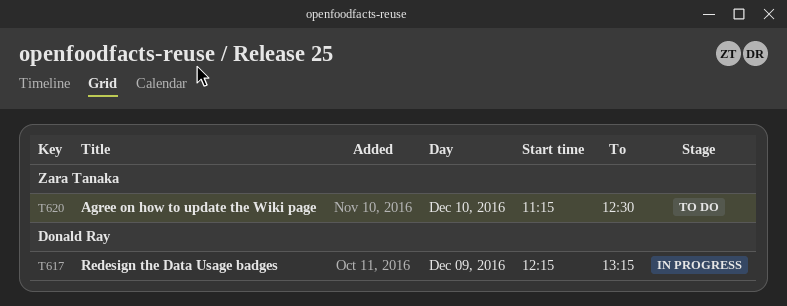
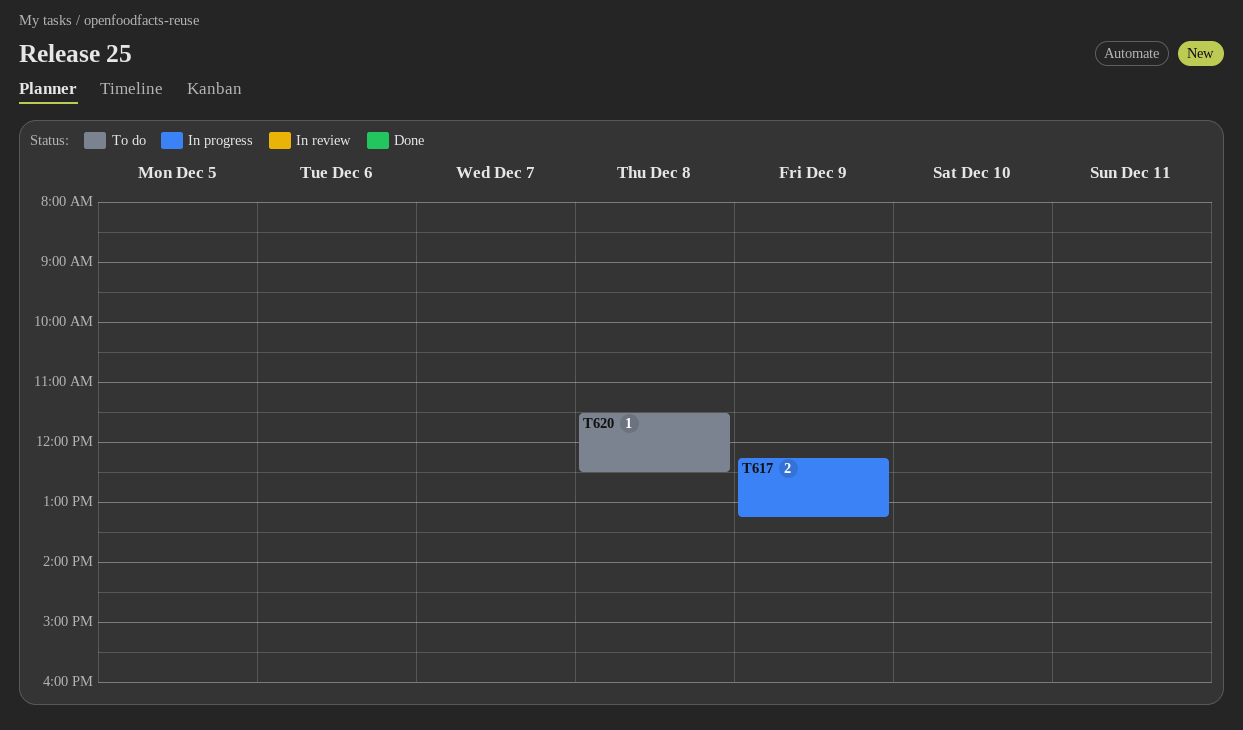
T620, day: Dec 10 -> Dec 8
T620, begins: 11:15 -> 11:30

